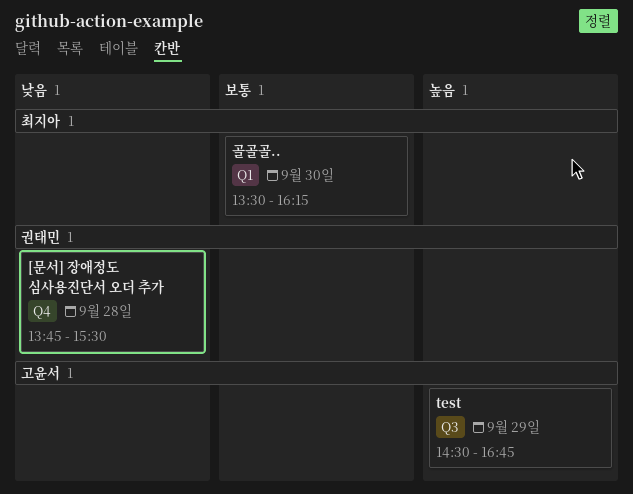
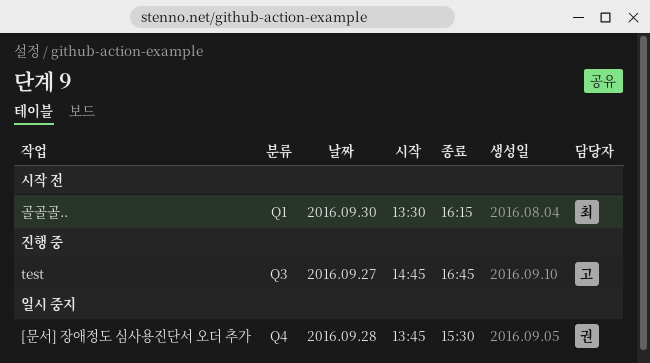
test, day: Sep 29 -> Sep 27
test, begins: 14:30 -> 14:45

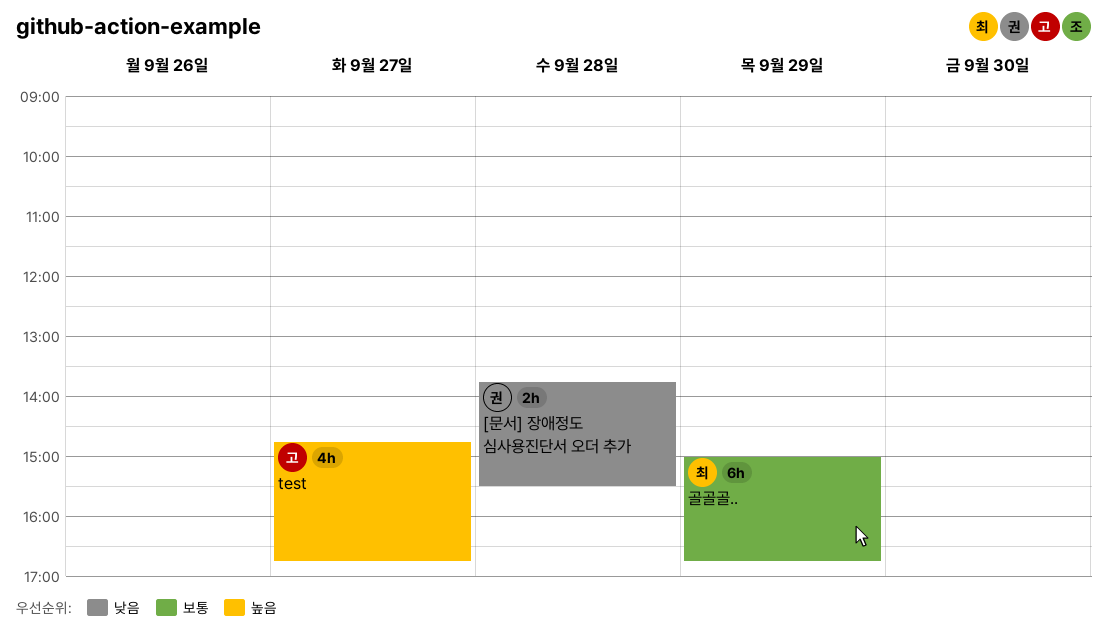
골골골.., day: Sep 30 -> Sep 29
골골골.., begins: 13:30 -> 15:00
골골골.., ends: 16:15 -> 16:45

